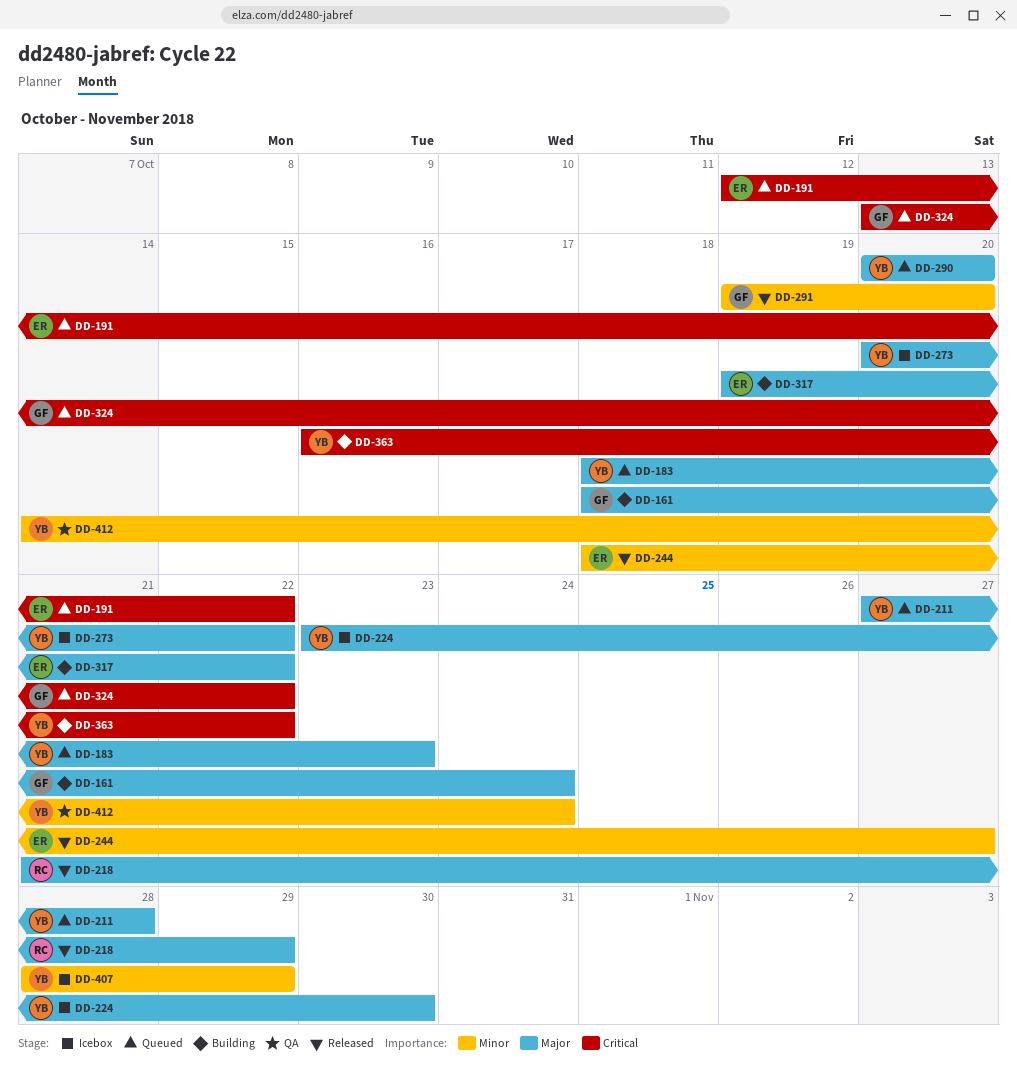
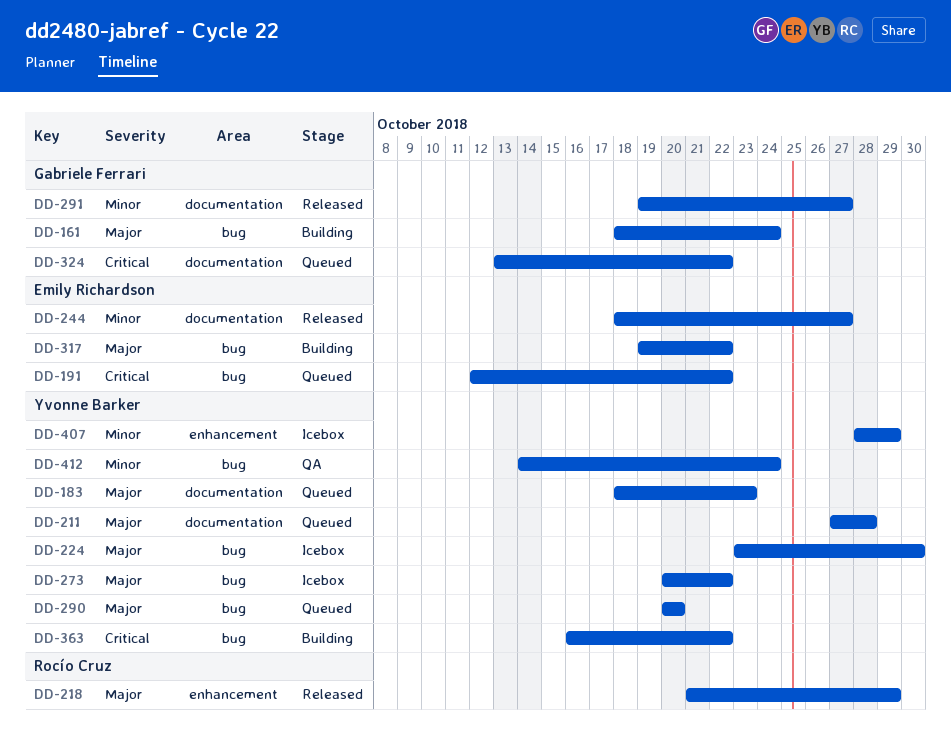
DD-291, due: Oct 20 -> Oct 27

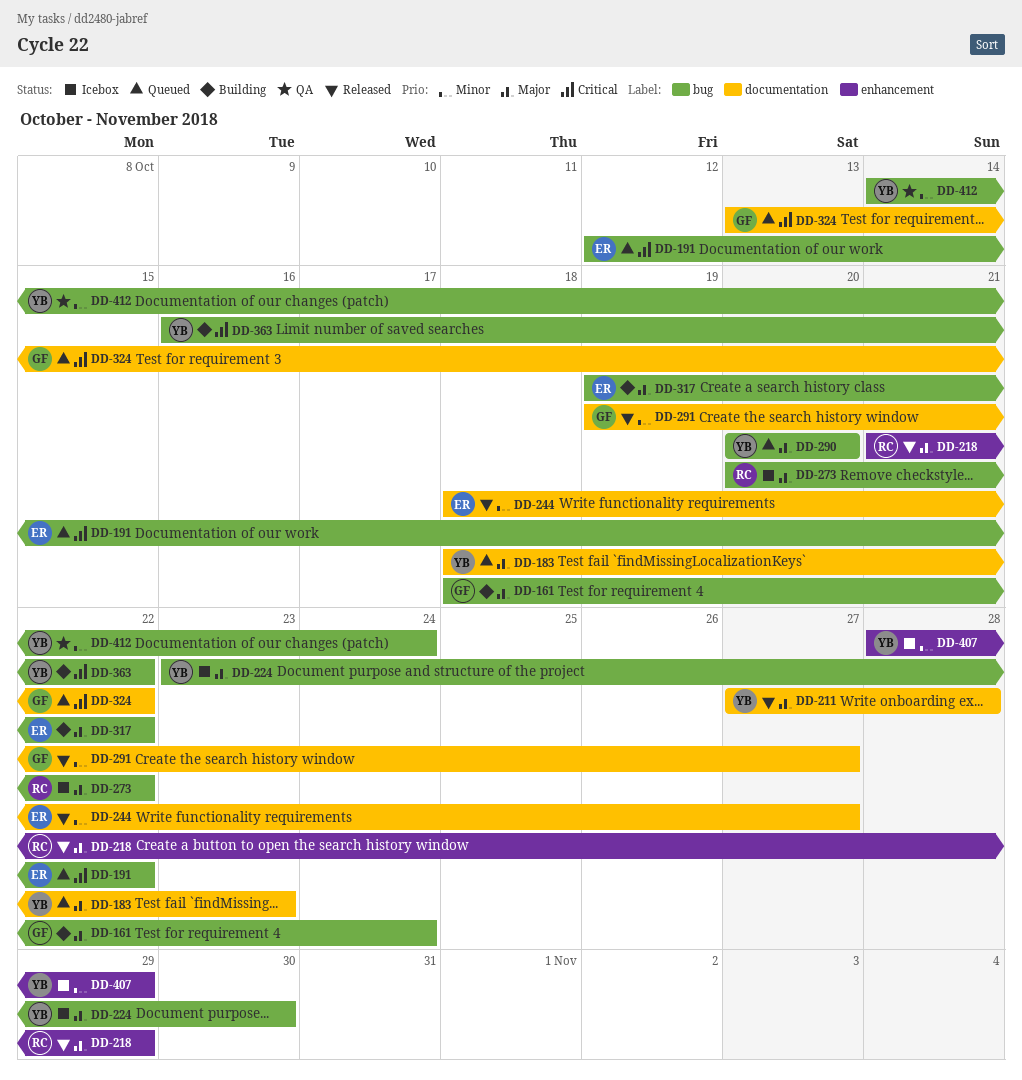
DD-211, status: Queued -> Released
DD-273, owner: Yvonne Barker -> Rocío Cruz

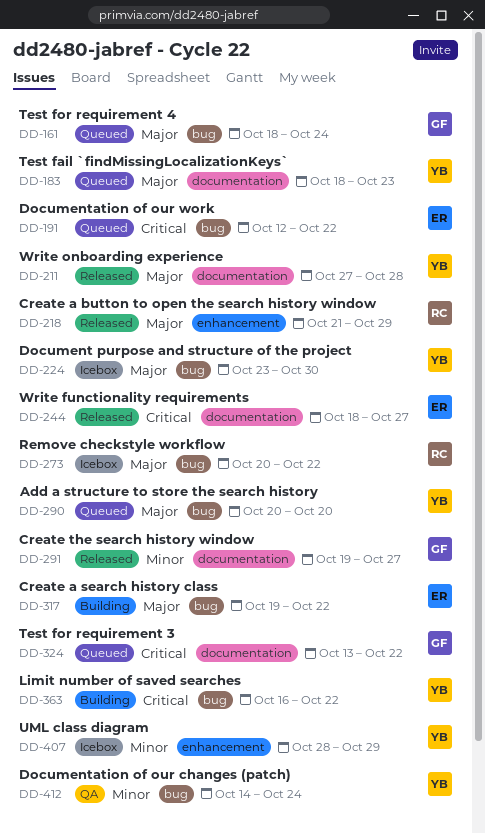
DD-161, status: Building -> Queued
DD-244, priority: Minor -> Critical

